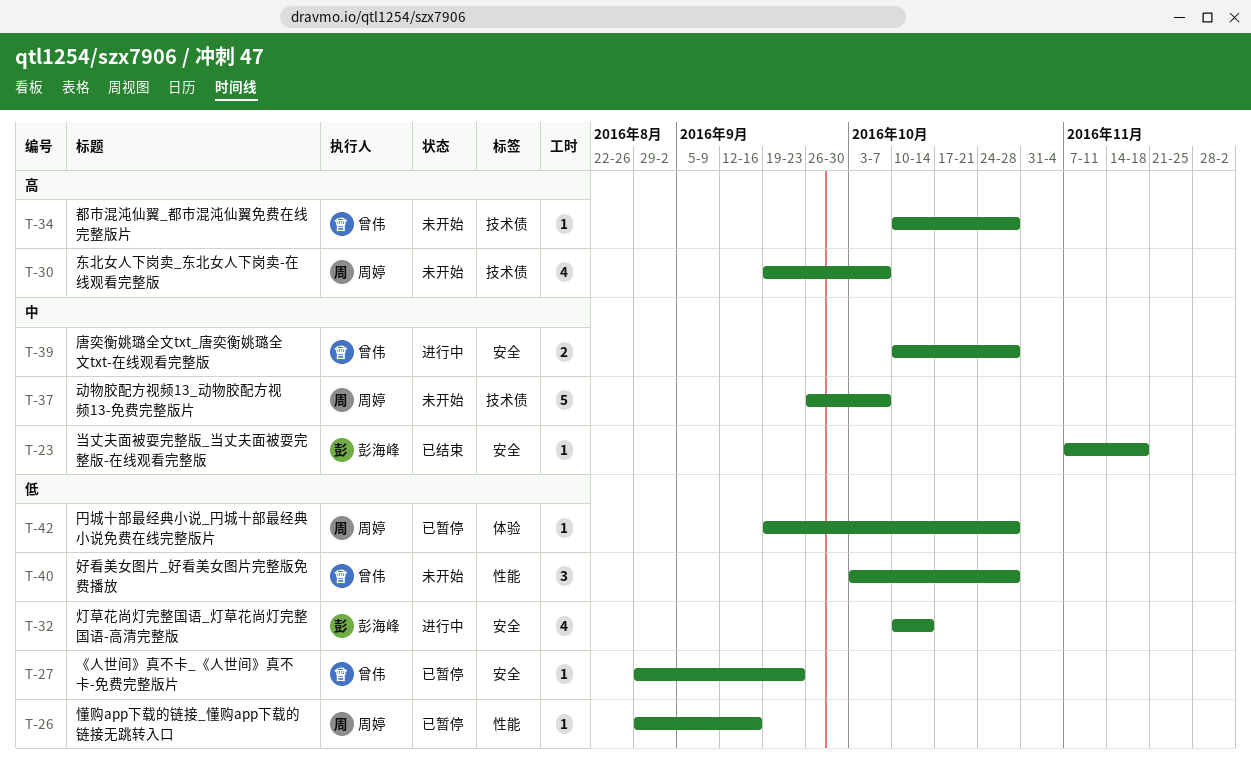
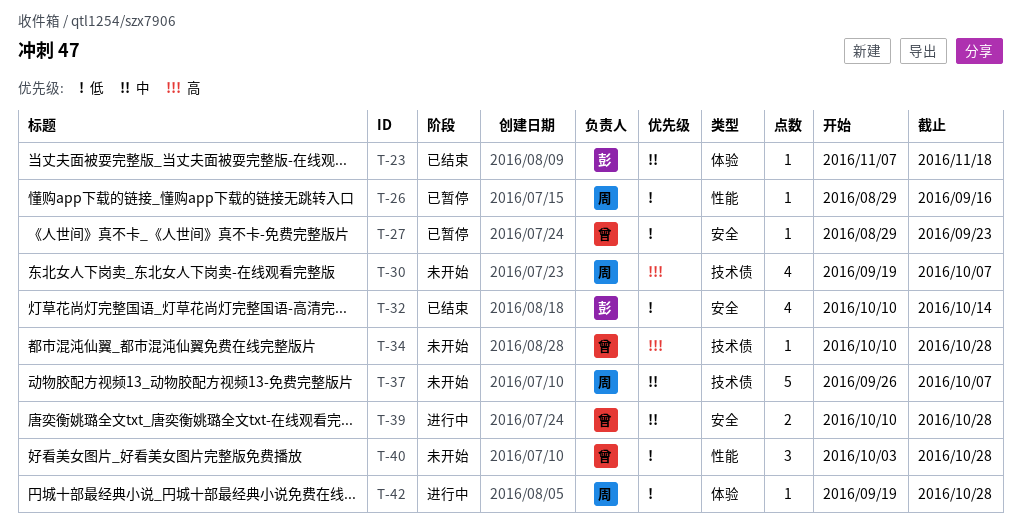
T-23, label: 安全 -> 体验
T-32, status: 进行中 -> 已结束
T-42, status: 已暂停 -> 进行中

